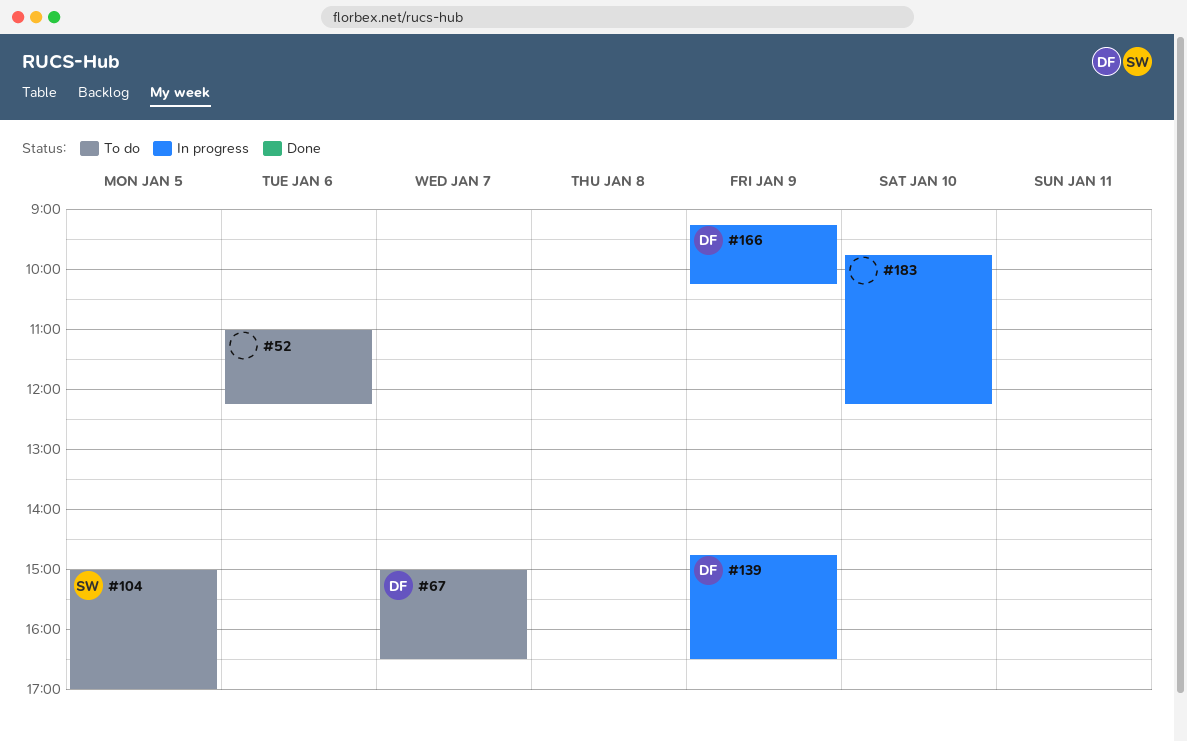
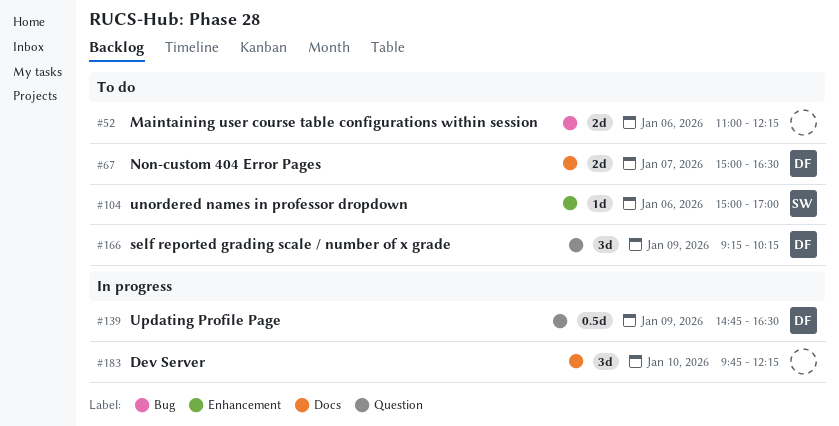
#104, day: Jan 5 -> Jan 6
#166, status: In progress -> To do

